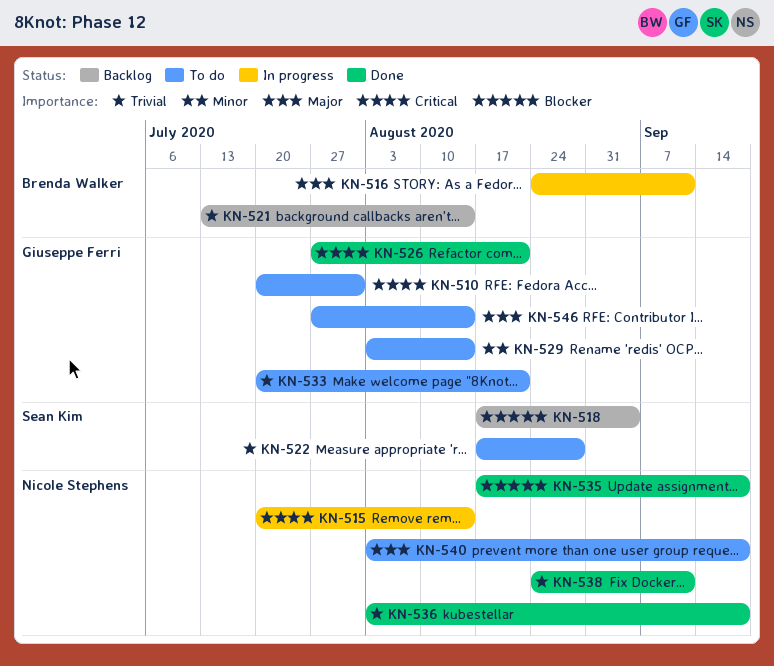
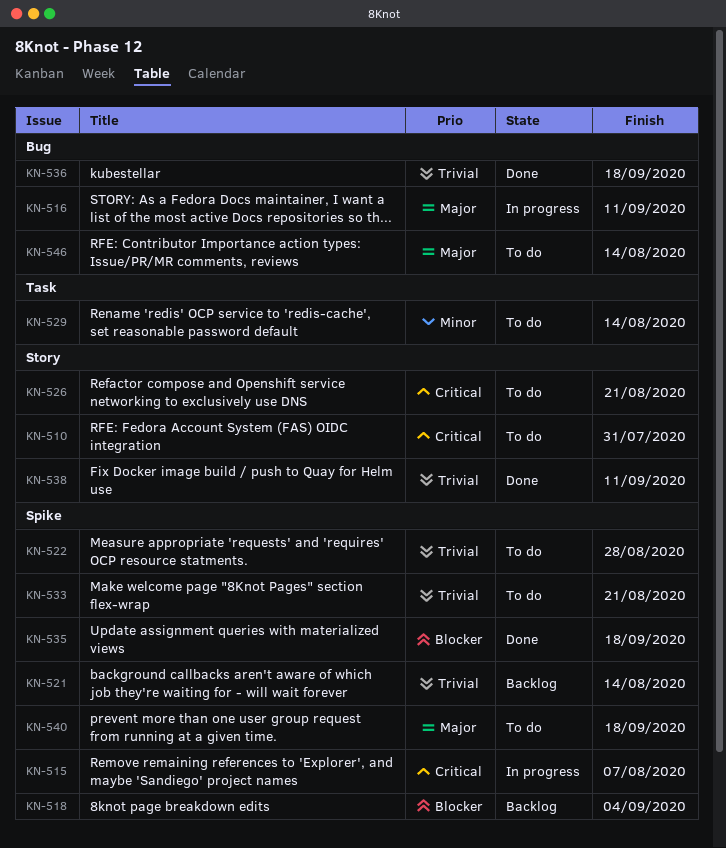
KN-515, due: Aug 14 -> Aug 7
KN-526, status: Done -> To do

